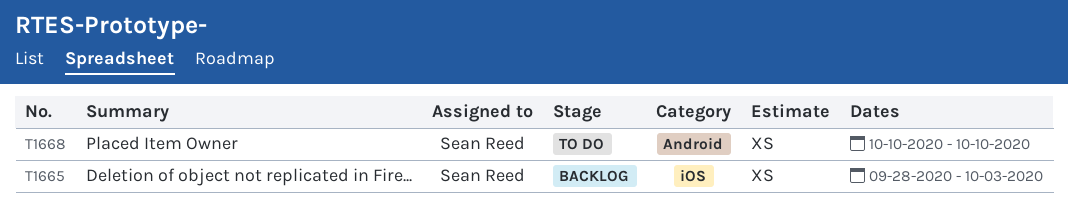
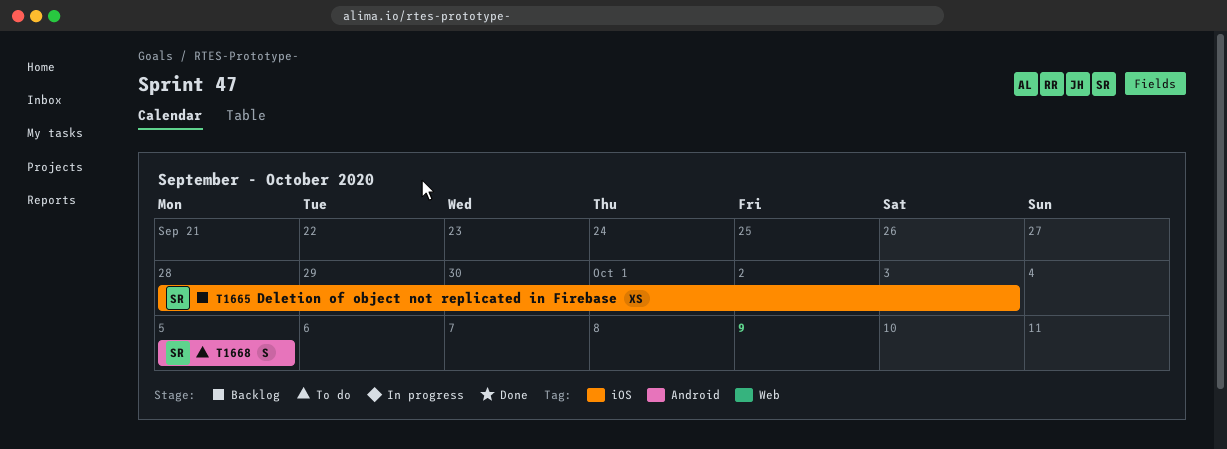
T1668, estimate: XS -> S
T1668, start: Oct 10 -> Oct 5
T1668, due: Oct 10 -> Oct 5

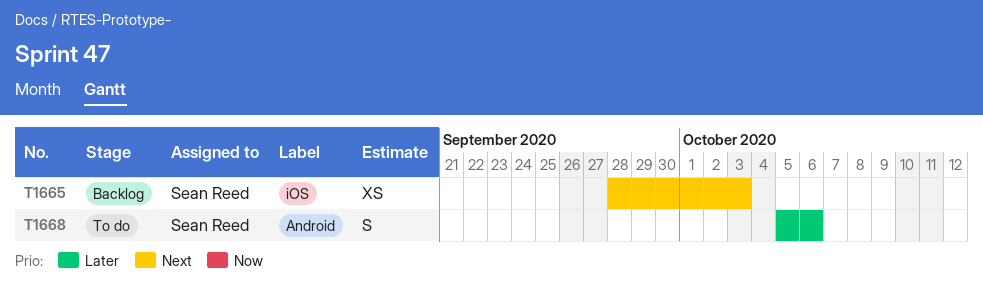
T1668, due: Oct 5 -> Oct 6

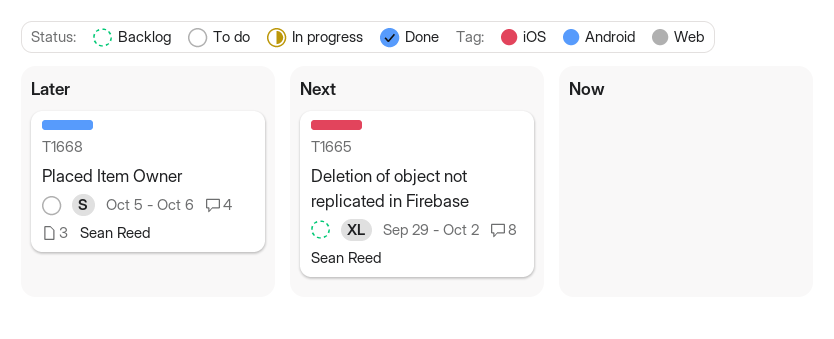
T1665, estimate: XS -> XL
T1665, start: Sep 28 -> Sep 29
T1665, due: Oct 3 -> Oct 2

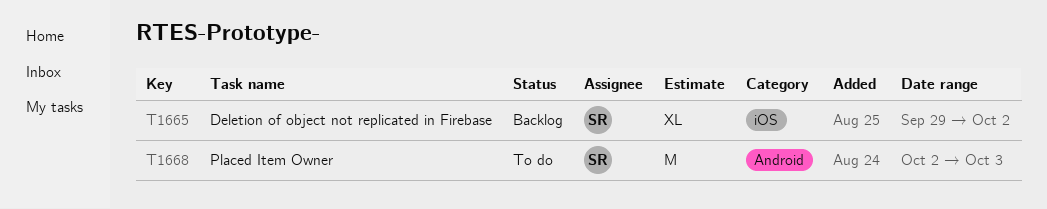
T1668, estimate: S -> M
T1668, start: Oct 5 -> Oct 2
T1668, due: Oct 6 -> Oct 3

